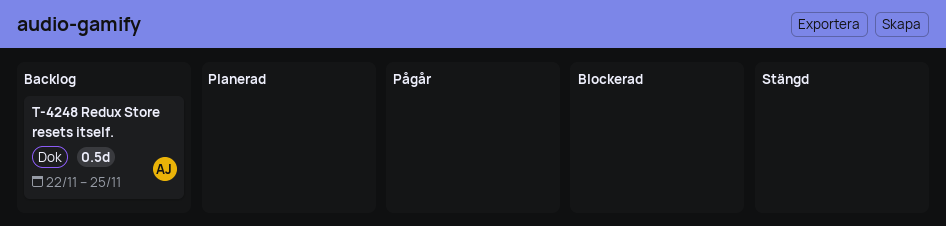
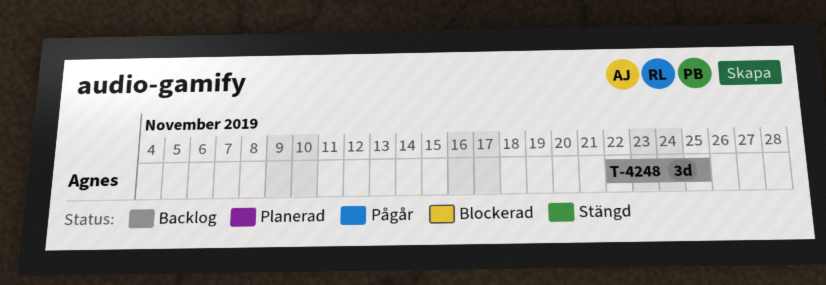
T-4248, estimate: 0.5d -> 3d

